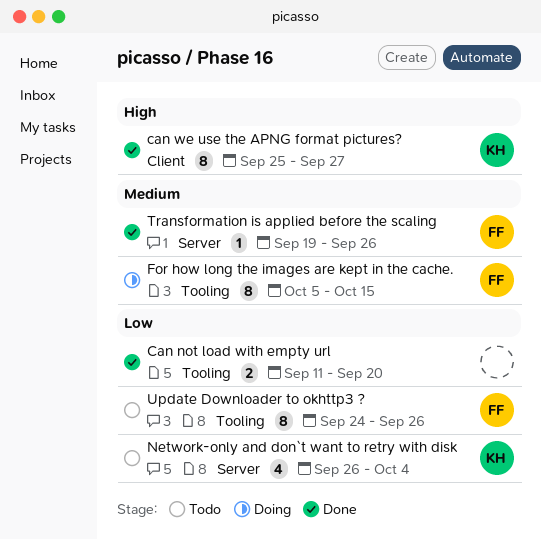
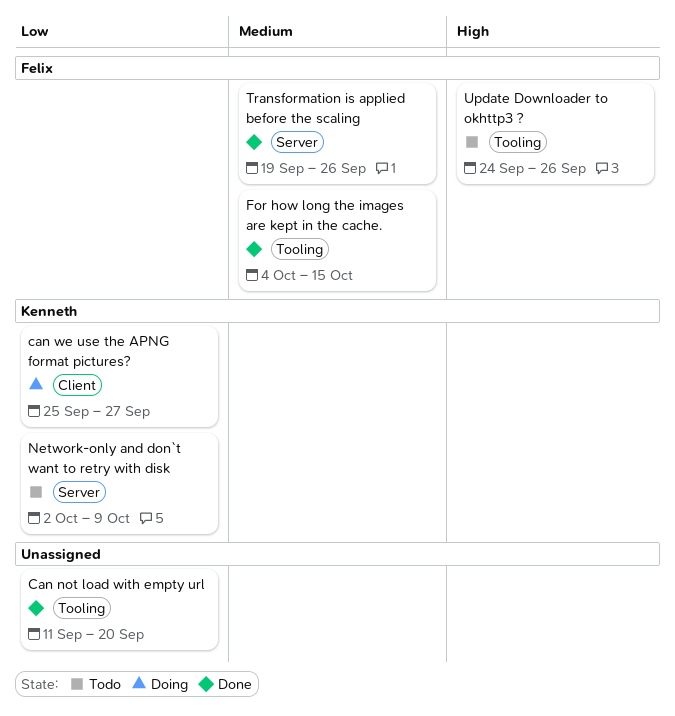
can we use the APNG format pictures?, status: Done -> Doing
can we use the APNG format pictures?, priority: High -> Low
For how long the images are kept in the cache., status: Doing -> Done
For how long the images are kept in the cache., start: Oct 5 -> Oct 4
Network-only and don`t want to retry with disk, start: Sep 26 -> Oct 2
Network-only and don`t want to retry with disk, due: Oct 4 -> Oct 9
Update Downloader to okhttp3 ?, priority: Low -> High

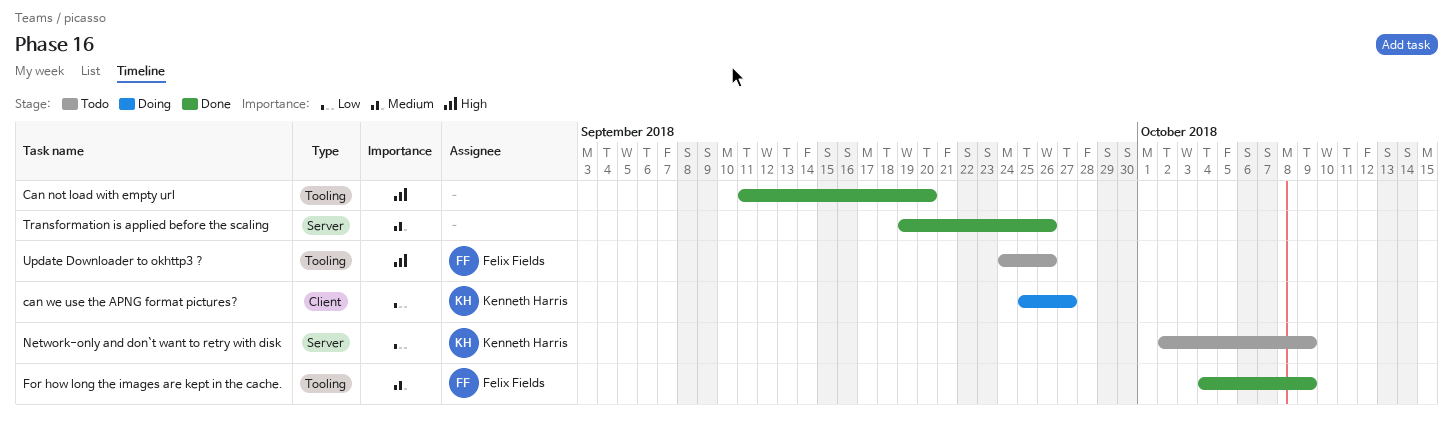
Can not load with empty url, priority: Low -> High
For how long the images are kept in the cache., due: Oct 15 -> Oct 9
Transformation is applied before the scaling, owner: Felix Fields -> none

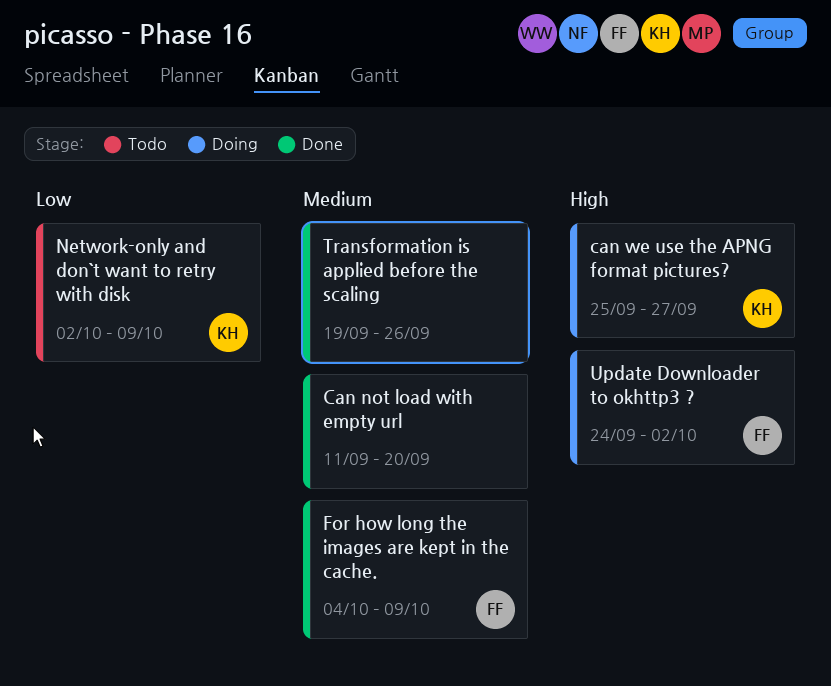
Can not load with empty url, priority: High -> Medium
can we use the APNG format pictures?, priority: Low -> High
Update Downloader to okhttp3 ?, status: Todo -> Doing
Update Downloader to okhttp3 ?, due: Sep 26 -> Oct 2

